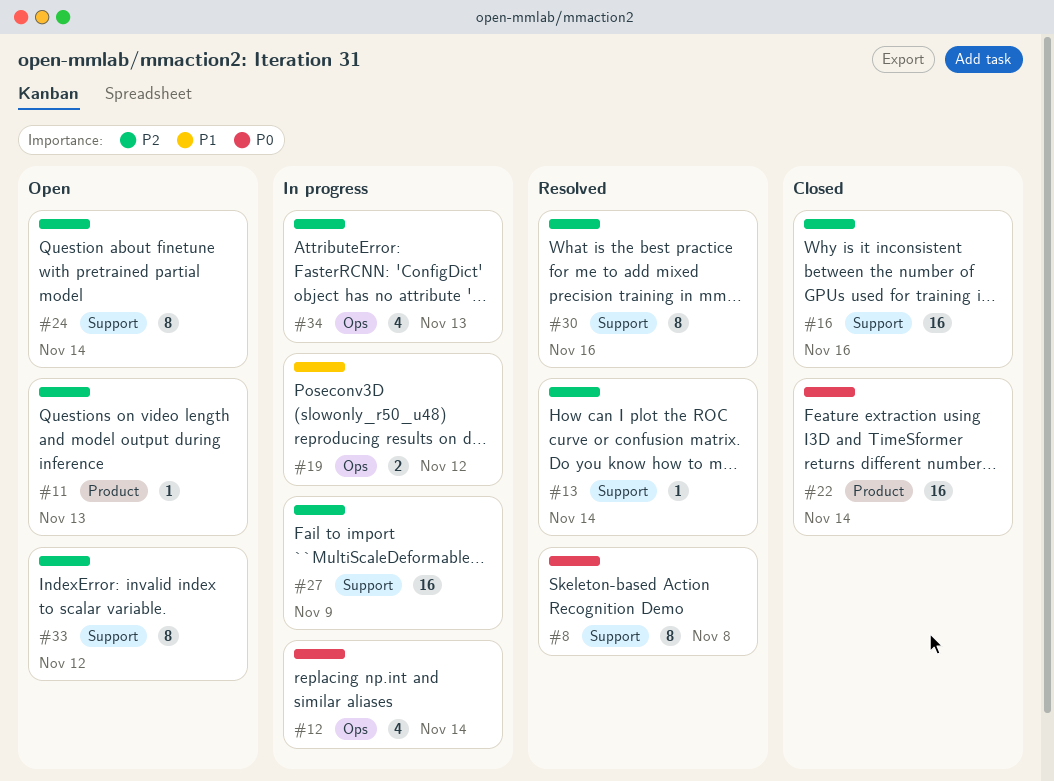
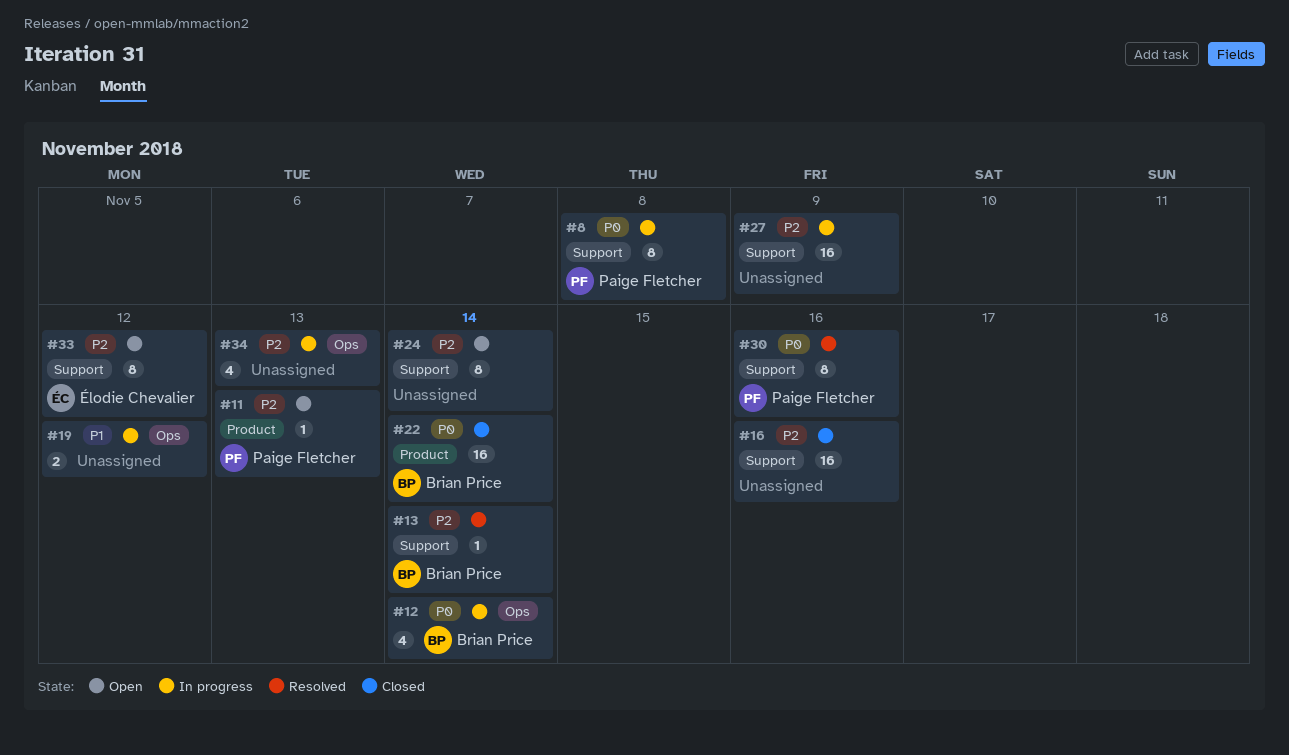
#8, status: Resolved -> In progress
#30, priority: P2 -> P0

